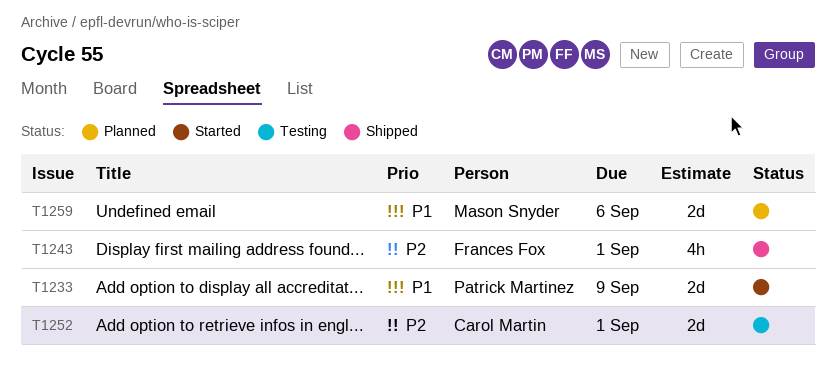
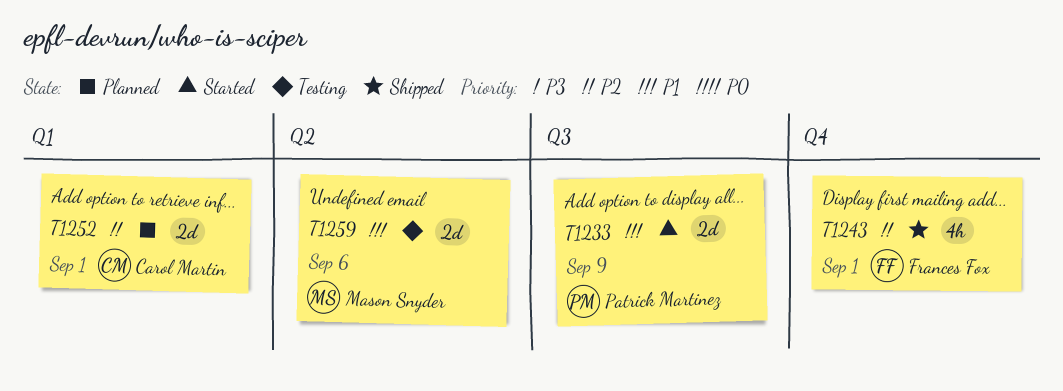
T1252, status: Testing -> Planned
T1259, status: Planned -> Testing

